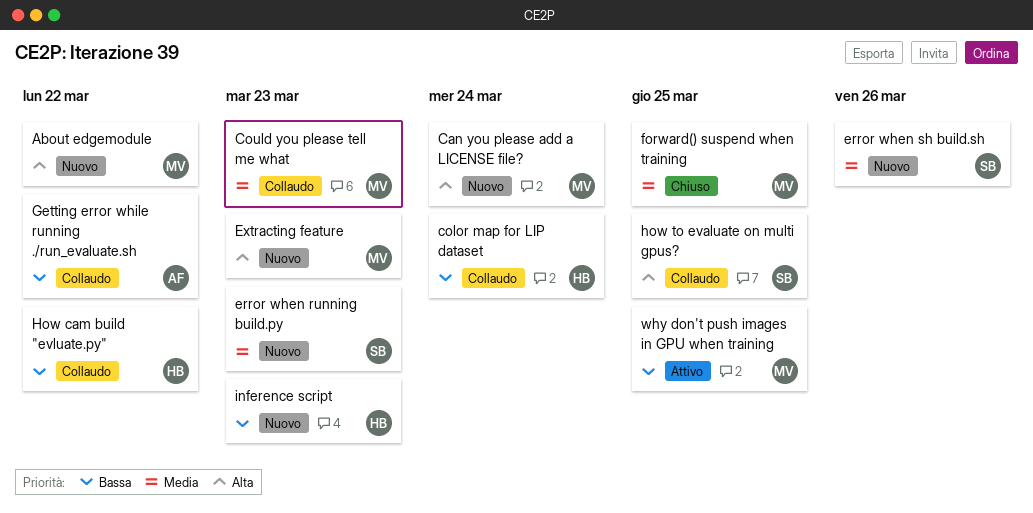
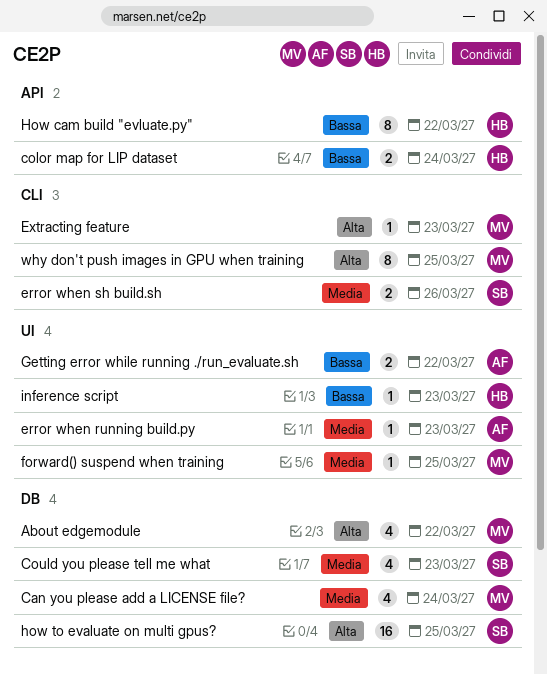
Can you please add a LICENSE file?, priority: Alta -> Media
Could you please tell me what, owner: MV -> SB
error when running build.py, owner: SB -> AF
why don't push images in GPU when training, priority: Bassa -> Alta

